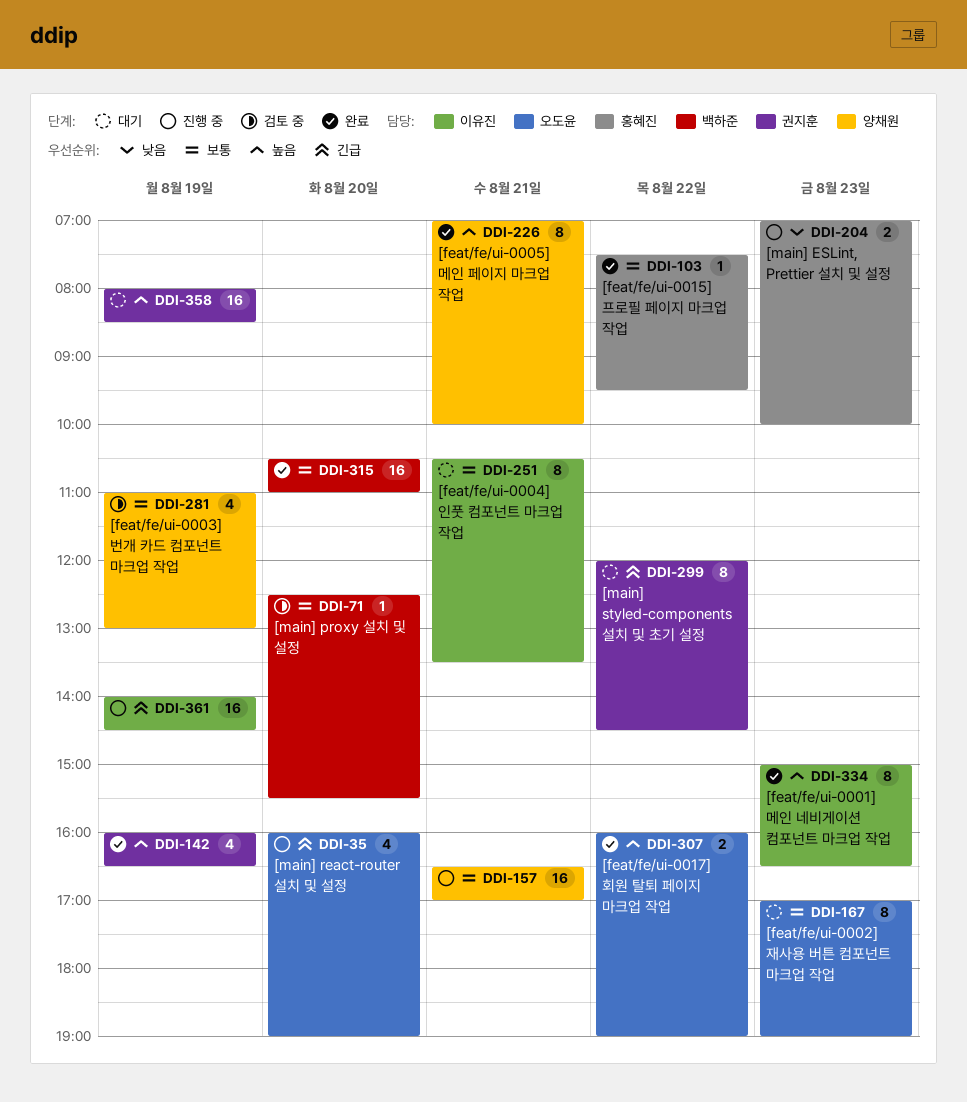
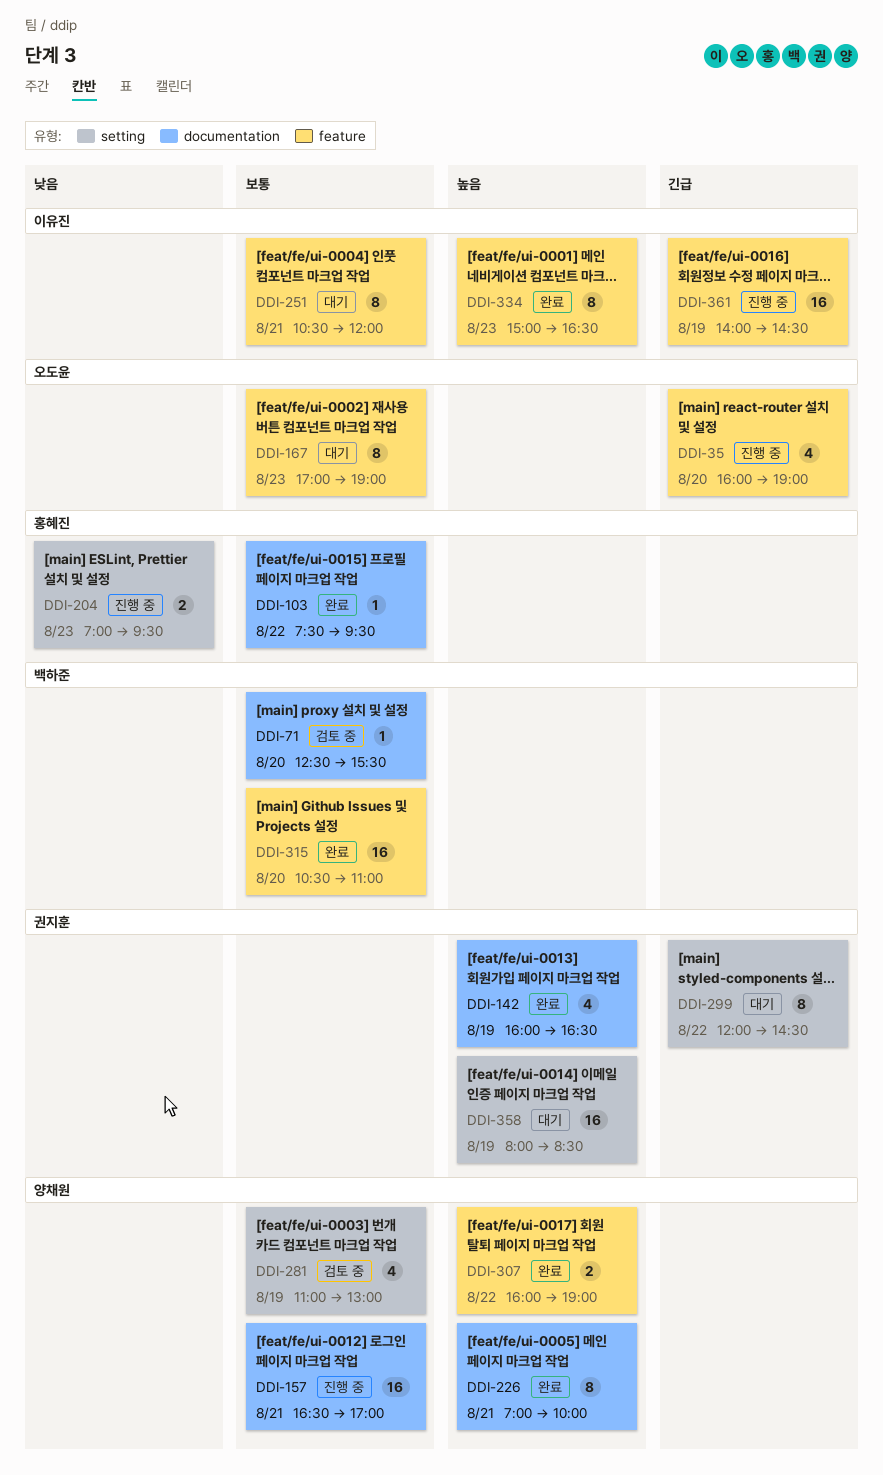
DDI-204, ends: 10:00 -> 09:30
DDI-251, ends: 13:30 -> 12:00
DDI-307, owner: 오도윤 -> 양채원

